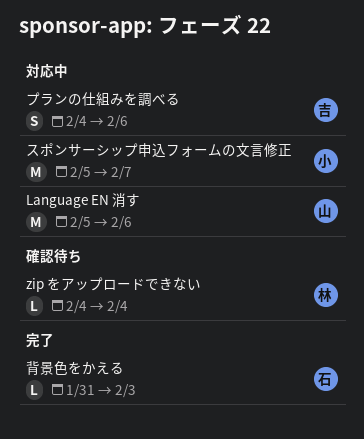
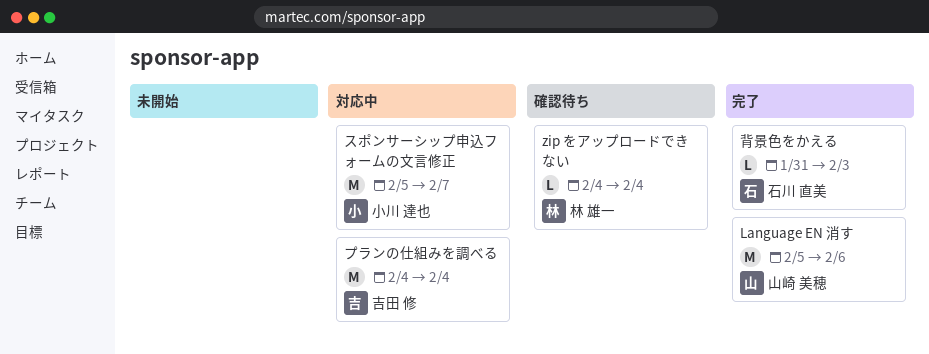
Language EN 消す, status: 対応中 -> 完了
プランの仕組みを調べる, estimate: S -> M
プランの仕組みを調べる, due: Feb 6 -> Feb 4

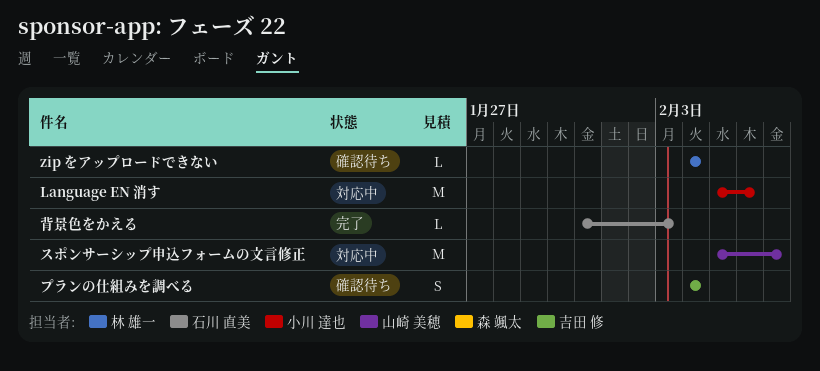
Language EN 消す, status: 完了 -> 対応中
Language EN 消す, owner: 山崎 美穂 -> 小川 達也
スポンサーシップ申込フォームの文言修正, owner: 小川 達也 -> 山崎 美穂
プランの仕組みを調べる, status: 対応中 -> 確認待ち
プランの仕組みを調べる, estimate: M -> S

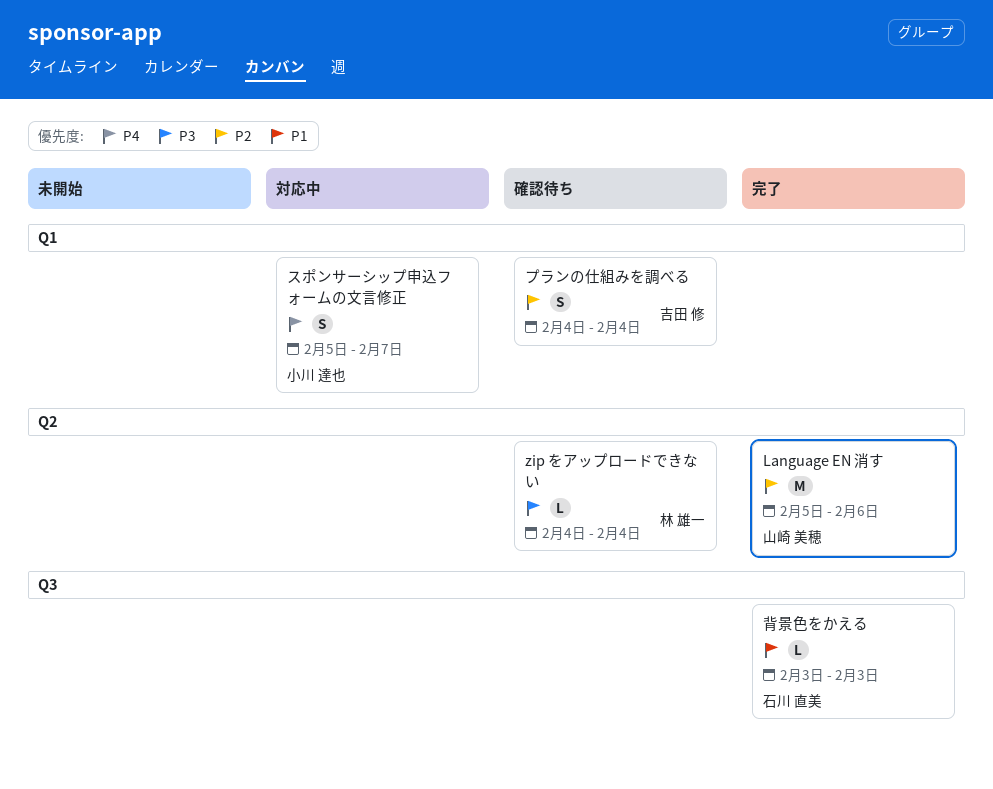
Language EN 消す, status: 対応中 -> 完了
Language EN 消す, owner: 小川 達也 -> 山崎 美穂
スポンサーシップ申込フォームの文言修正, owner: 山崎 美穂 -> 小川 達也
スポンサーシップ申込フォームの文言修正, estimate: M -> S
背景色をかえる, start: Jan 31 -> Feb 3

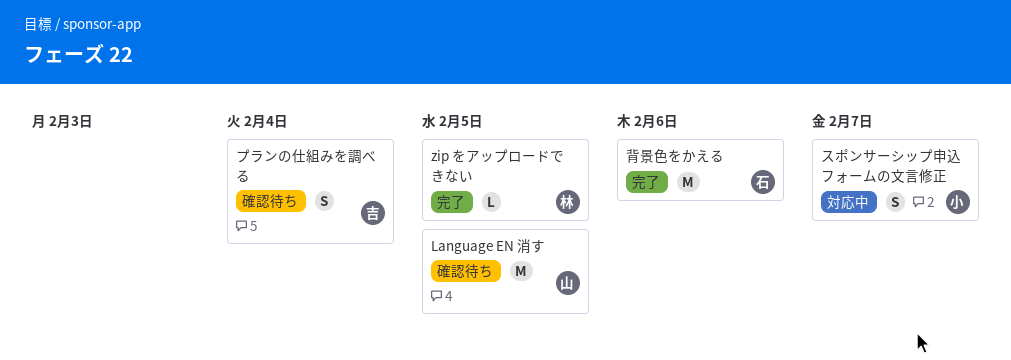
Language EN 消す, status: 完了 -> 確認待ち
Language EN 消す, due: Feb 6 -> Feb 5
zip をアップロードできない, status: 確認待ち -> 完了
zip をアップロードできない, due: Feb 4 -> Feb 5
背景色をかえる, estimate: L -> M
背景色をかえる, due: Feb 3 -> Feb 6

